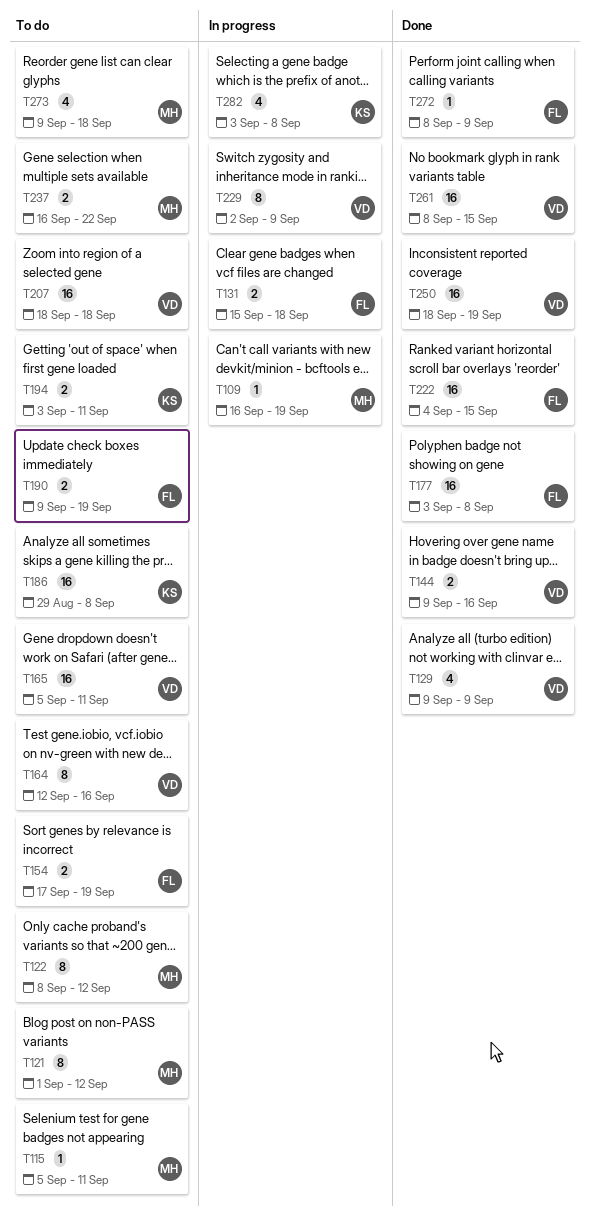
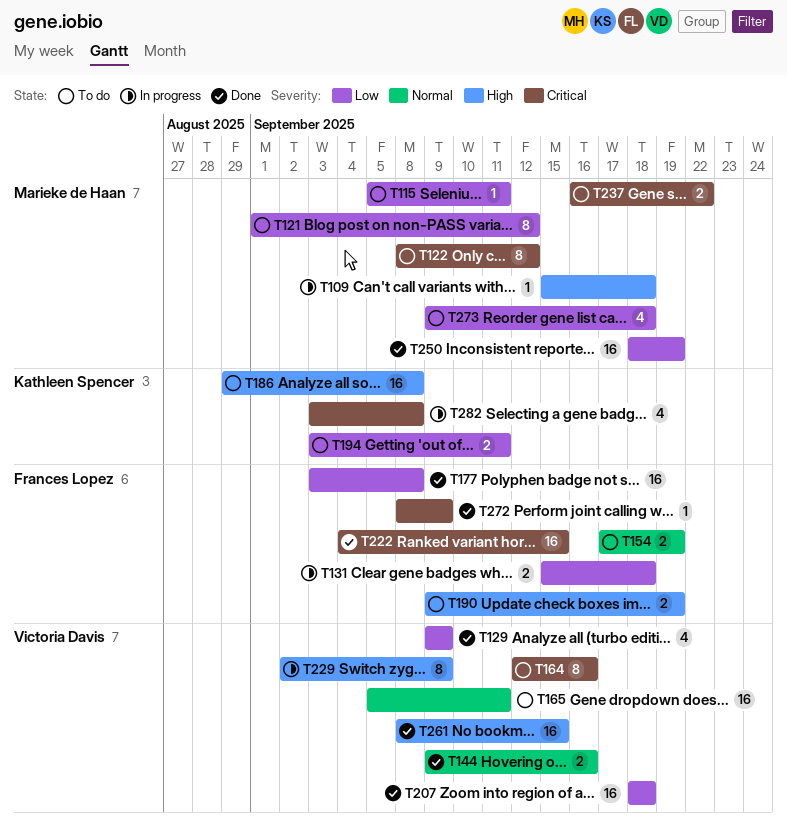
T109, start: Sep 16 -> Sep 15
T109, due: Sep 19 -> Sep 18
T207, status: To do -> Done
T250, owner: Victoria Davis -> Marieke de Haan

